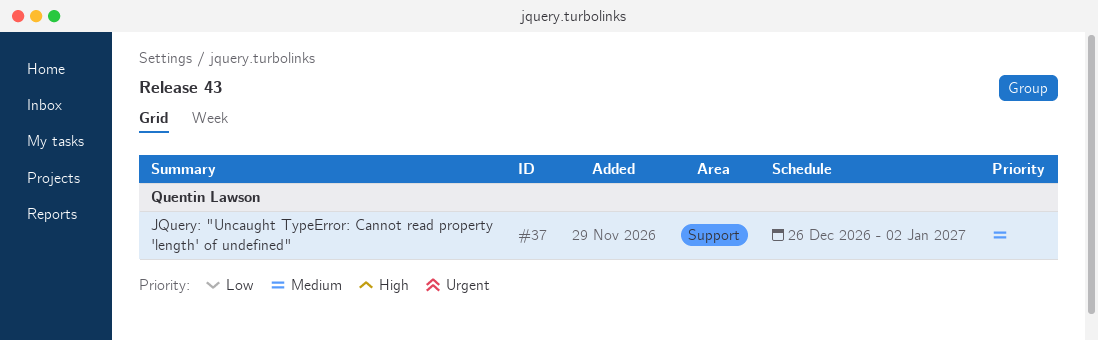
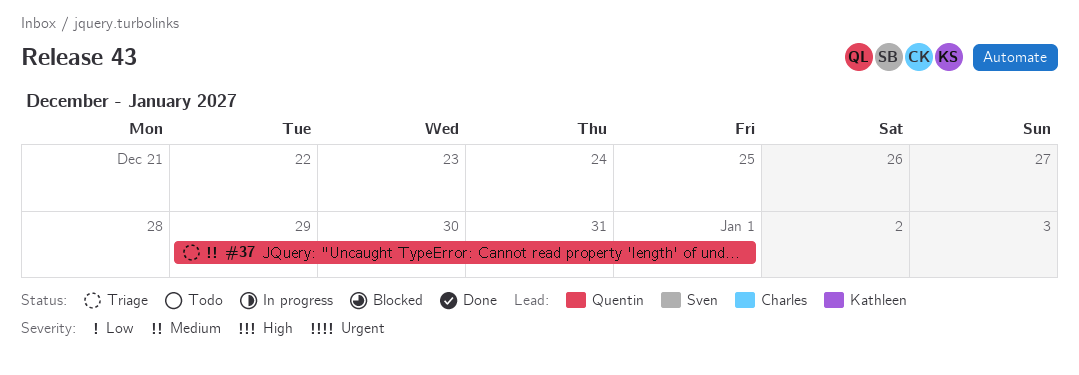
#37, start: Dec 26 -> Dec 29
#37, due: Jan 2 -> Jan 1

